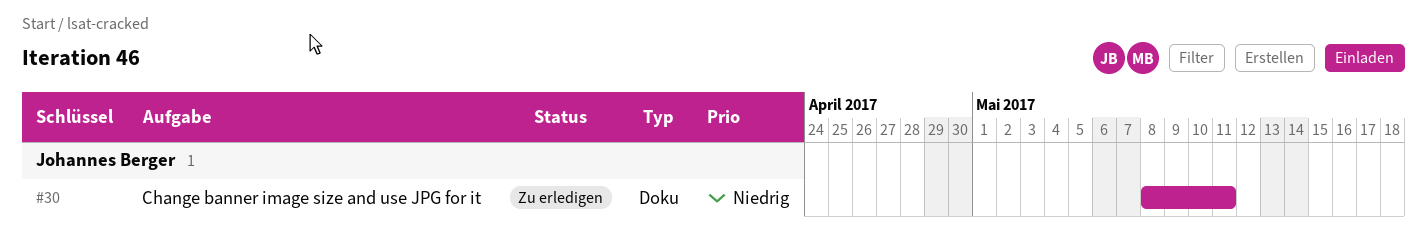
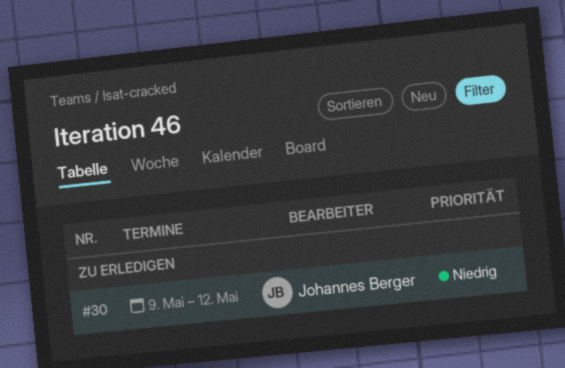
#30, start: May 8 -> May 9
#30, due: May 11 -> May 12

